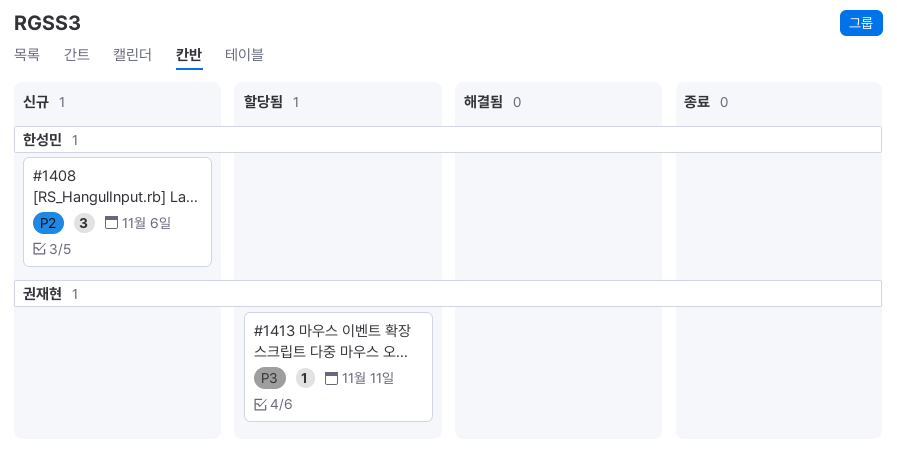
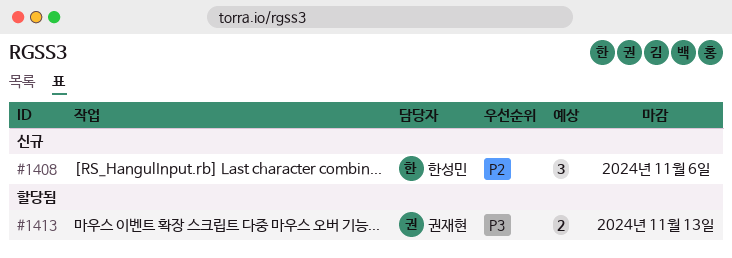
#1413, estimate: 1 -> 2
#1413, due: Nov 11 -> Nov 13

